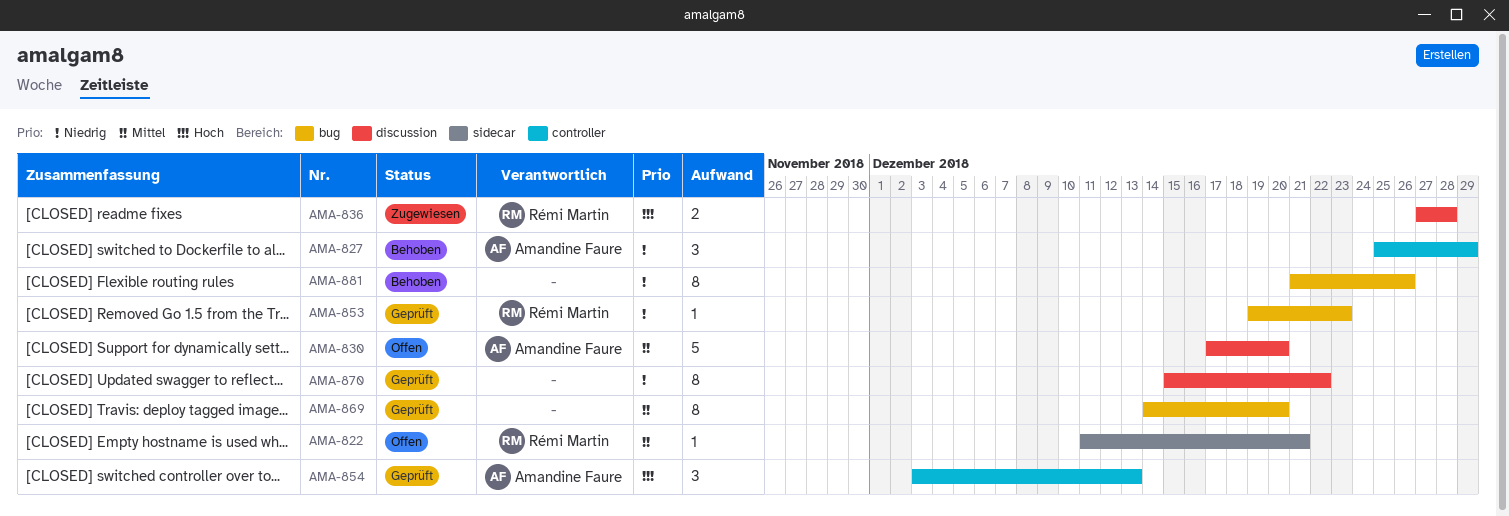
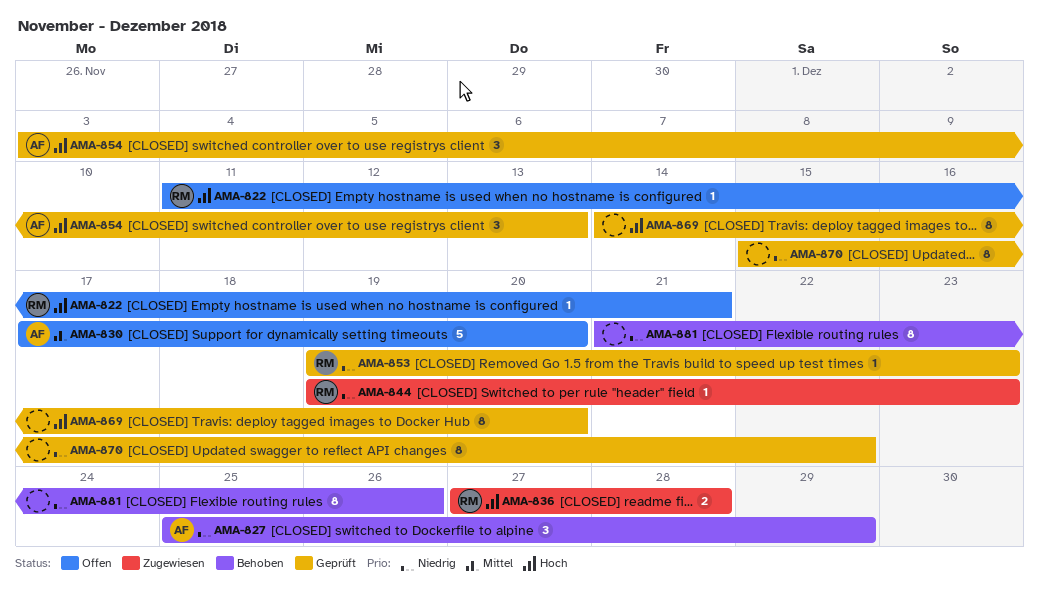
AMA-822, priority: Mittel -> Hoch
AMA-844: none -> present
AMA-869, priority: Mittel -> Hoch

